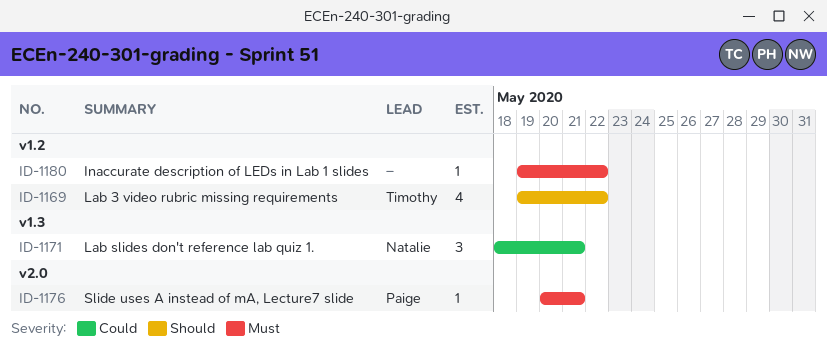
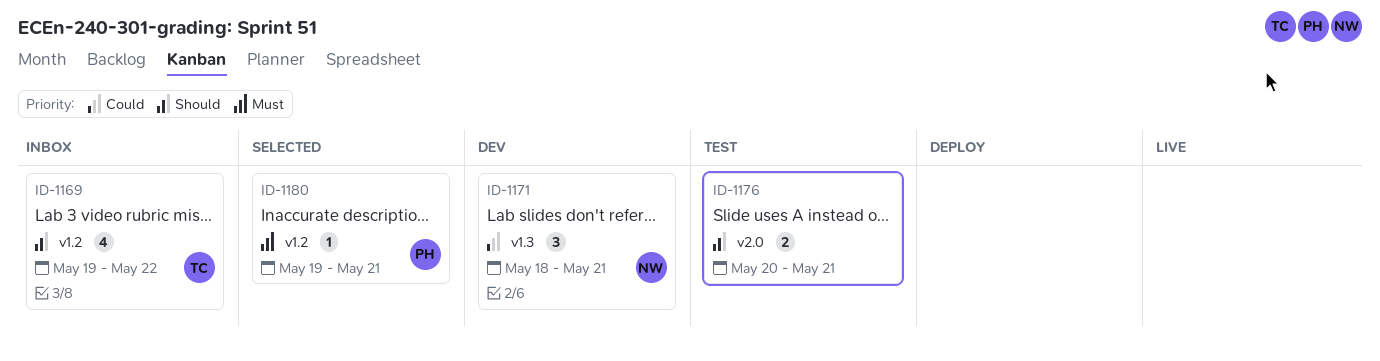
ID-1176, owner: Paige -> none
ID-1176, priority: Must -> Should
ID-1176, estimate: 1 -> 2
ID-1180, owner: none -> Paige
ID-1180, due: May 22 -> May 21

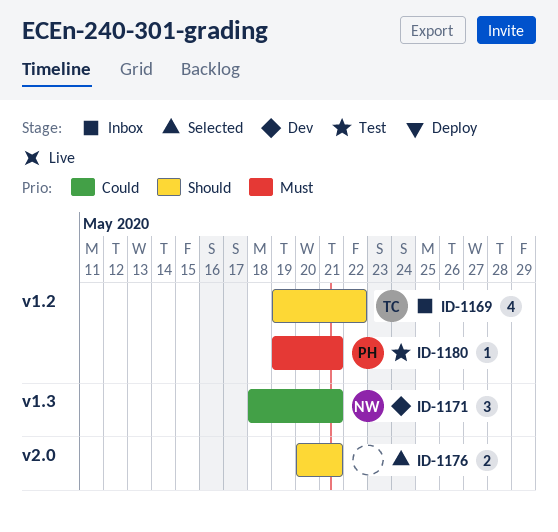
ID-1176, status: Test -> Selected
ID-1180, status: Selected -> Test

